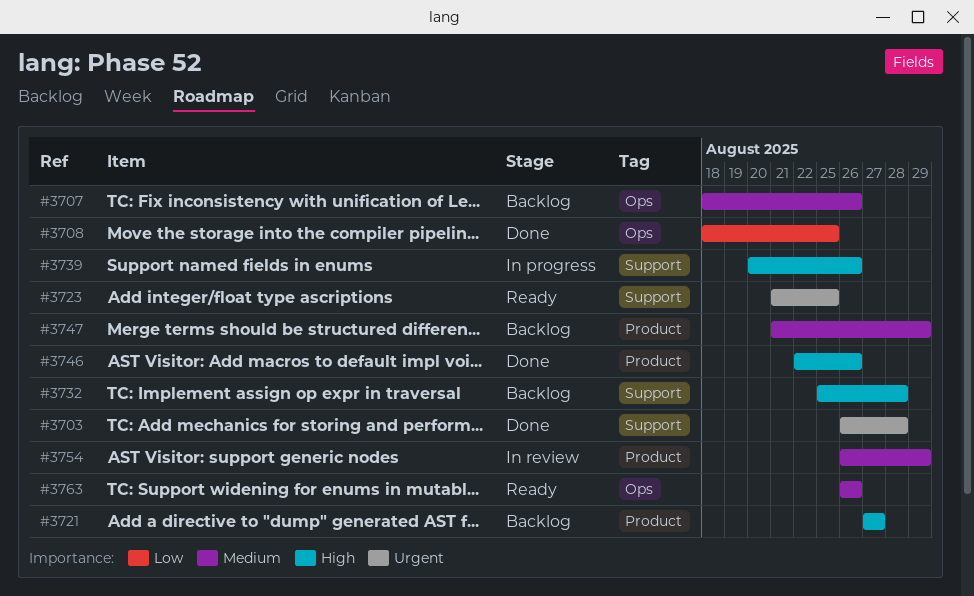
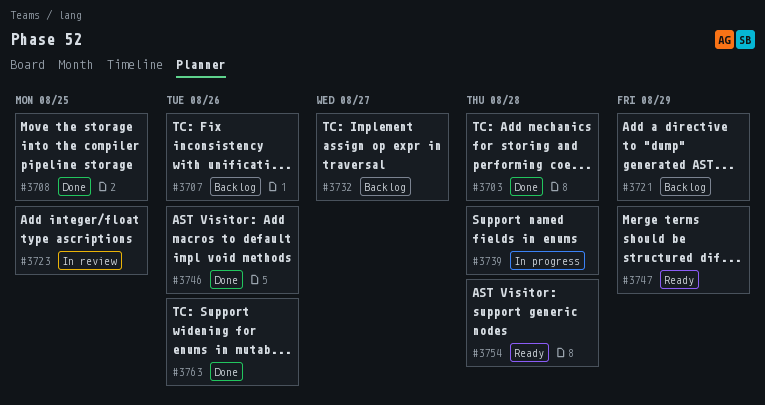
#3721, due: Aug 27 -> Aug 29
#3723, status: Ready -> In review
#3732, due: Aug 28 -> Aug 27
#3739, due: Aug 26 -> Aug 28
#3747, status: Backlog -> Ready
#3754, status: In review -> Ready
#3754, due: Aug 29 -> Aug 28
#3763, status: Ready -> Done

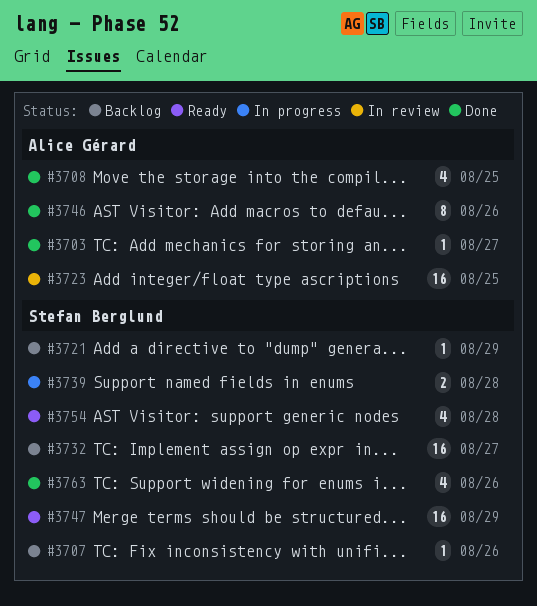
#3703, due: Aug 28 -> Aug 27

